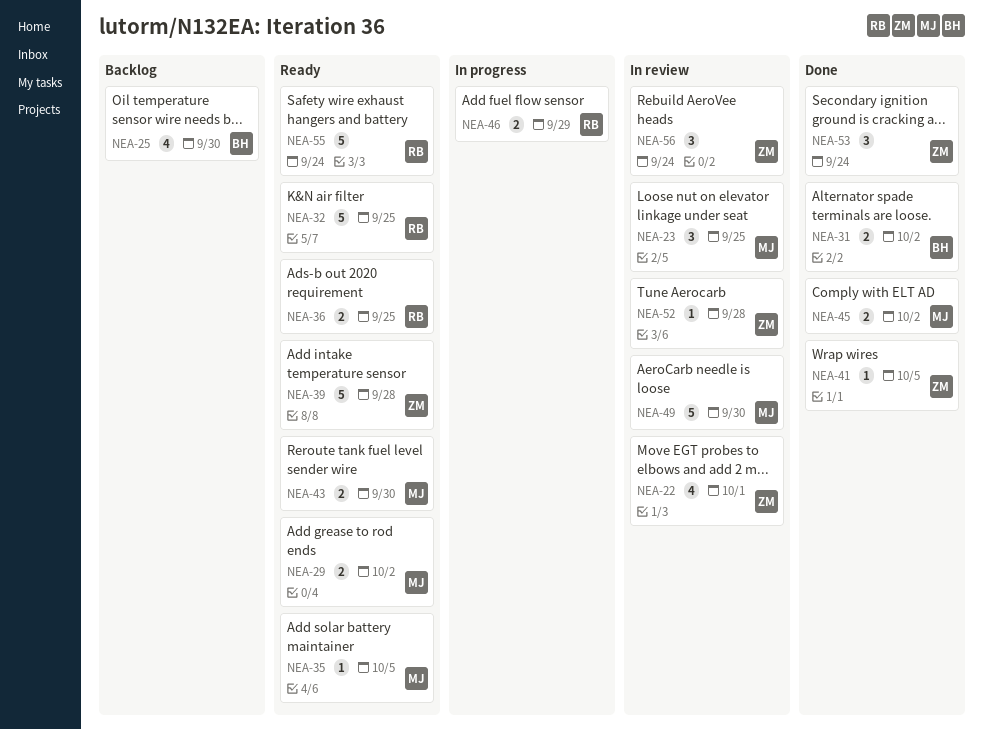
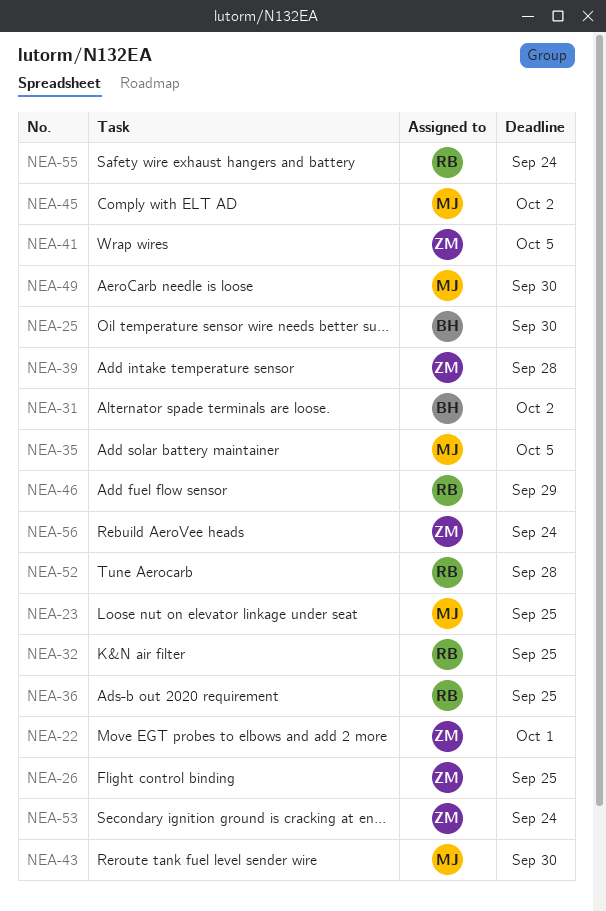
NEA-26: none -> present
NEA-29: present -> none
NEA-52, owner: ZM -> RB

